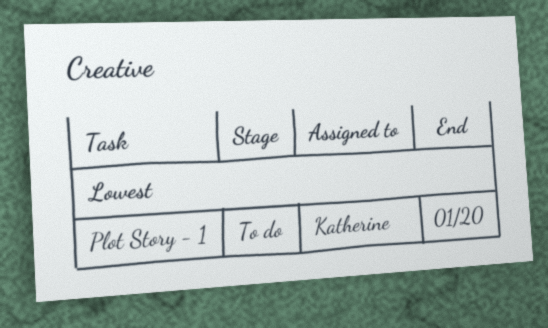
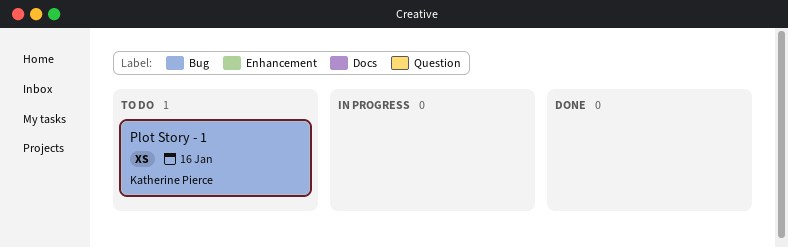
Plot Story - 1, due: Jan 20 -> Jan 16

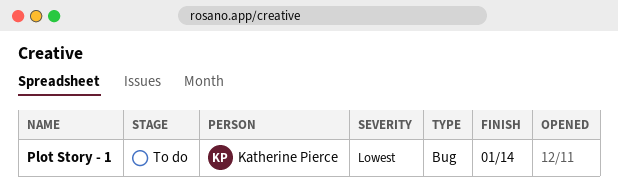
Plot Story - 1, due: Jan 16 -> Jan 14

